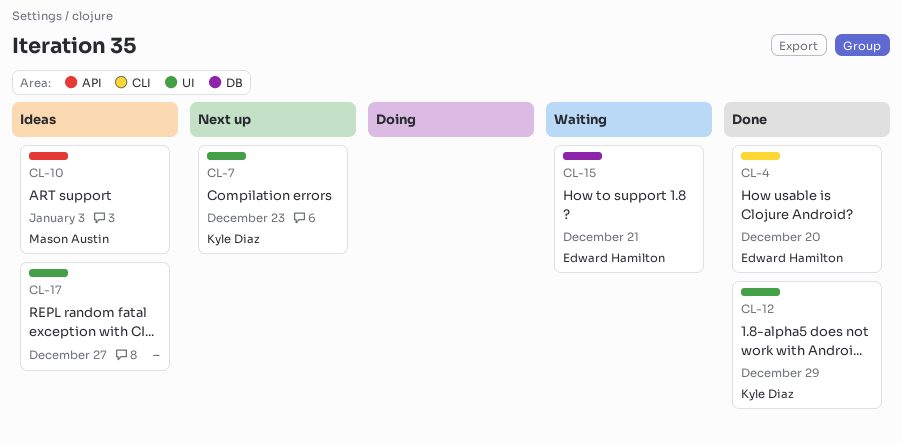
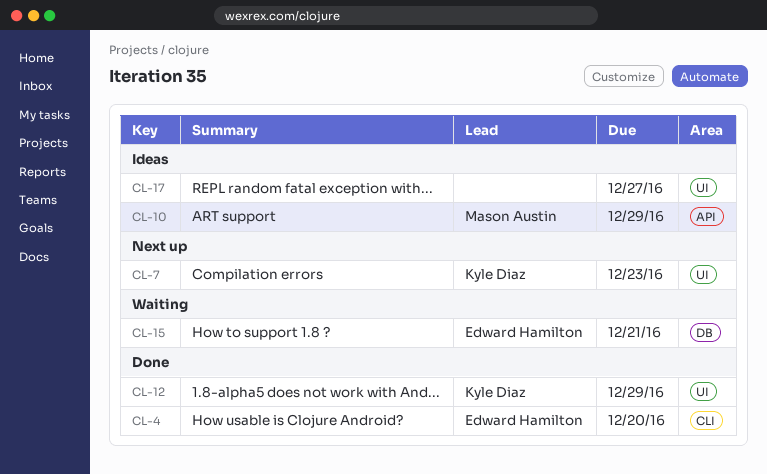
CL-10, due: Jan 3 -> Dec 29

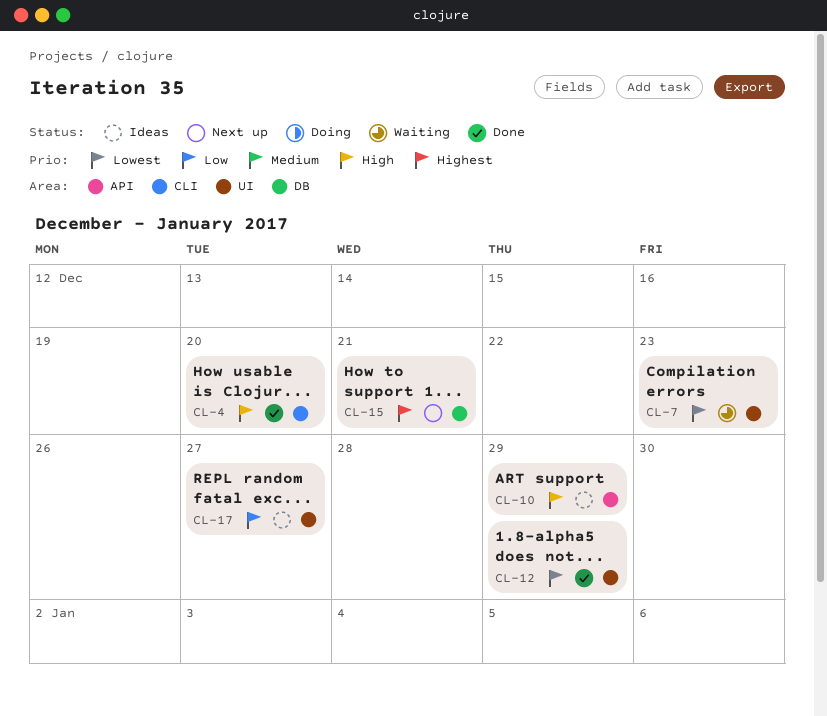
CL-7, status: Next up -> Waiting
CL-15, status: Waiting -> Next up

